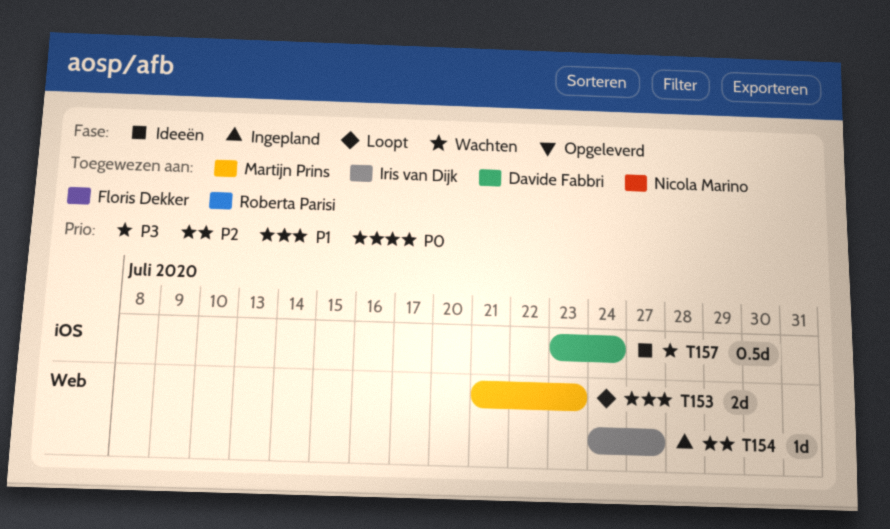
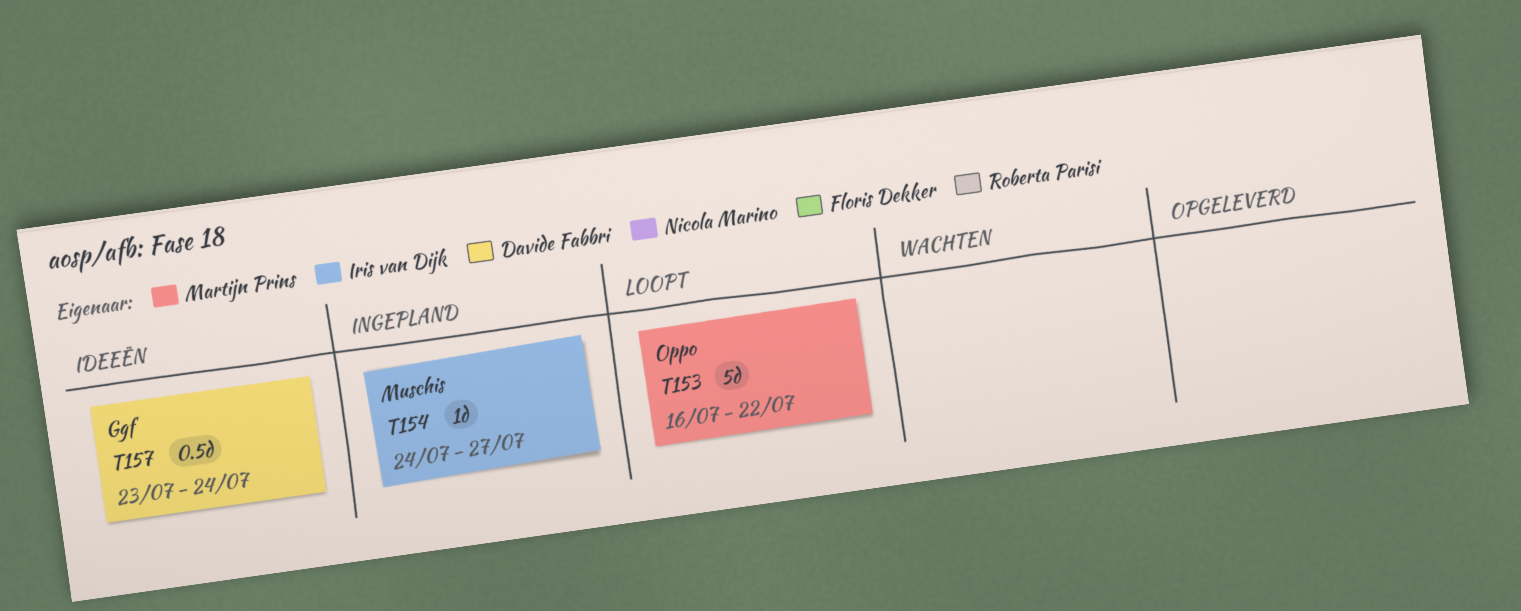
T153, estimate: 2d -> 5d
T153, start: Jul 21 -> Jul 16
T153, due: Jul 23 -> Jul 22

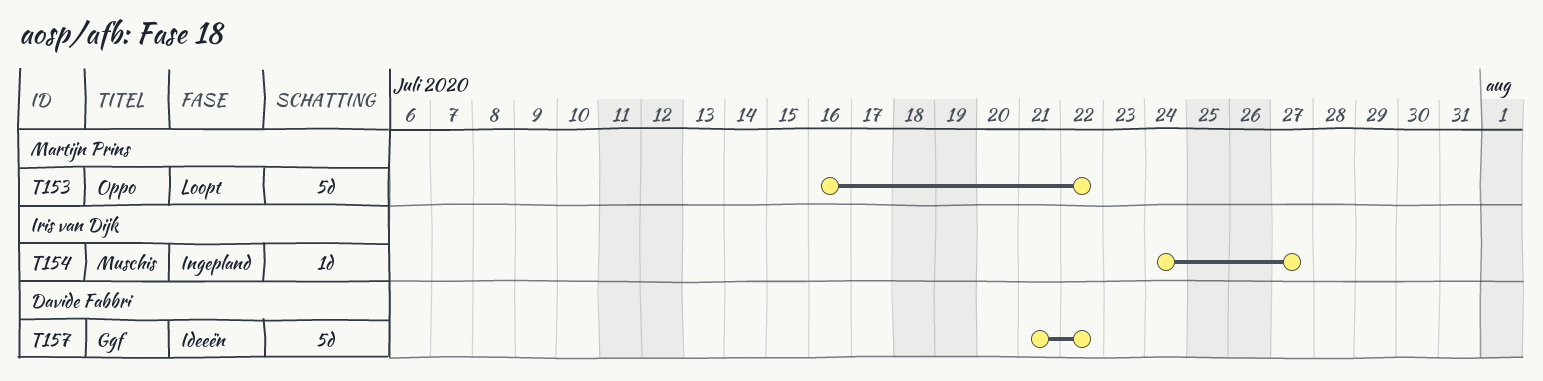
T157, estimate: 0.5d -> 5d
T157, start: Jul 23 -> Jul 21
T157, due: Jul 24 -> Jul 22

